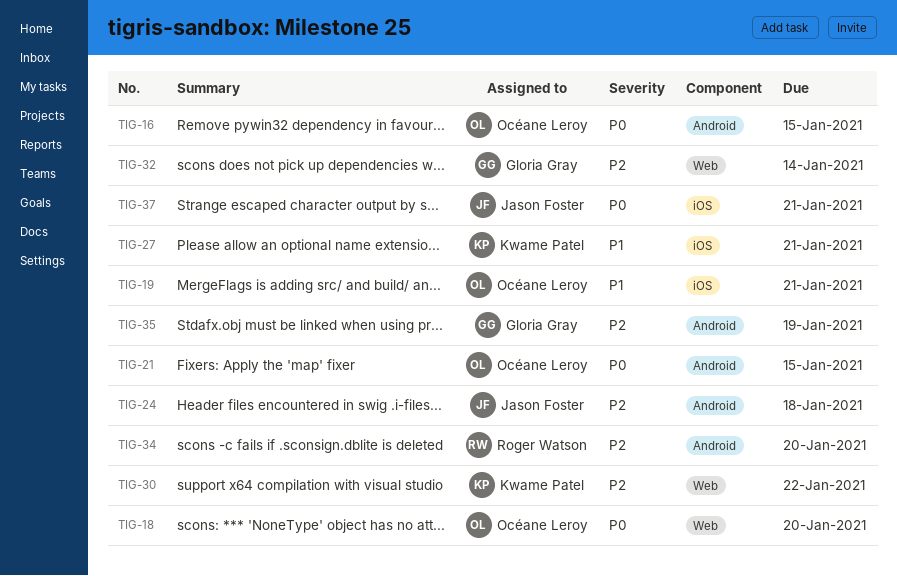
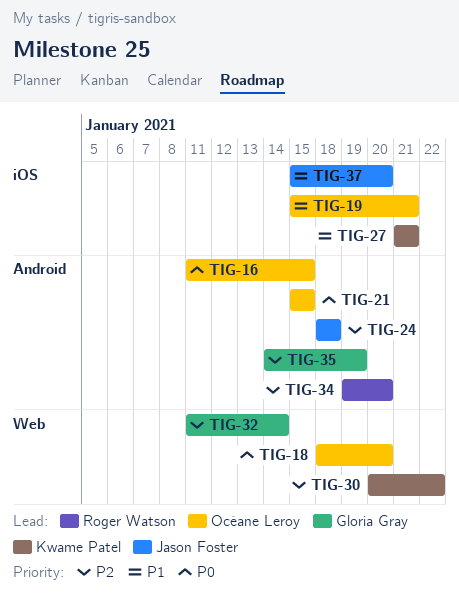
TIG-37, priority: P0 -> P1
TIG-37, due: Jan 21 -> Jan 20

